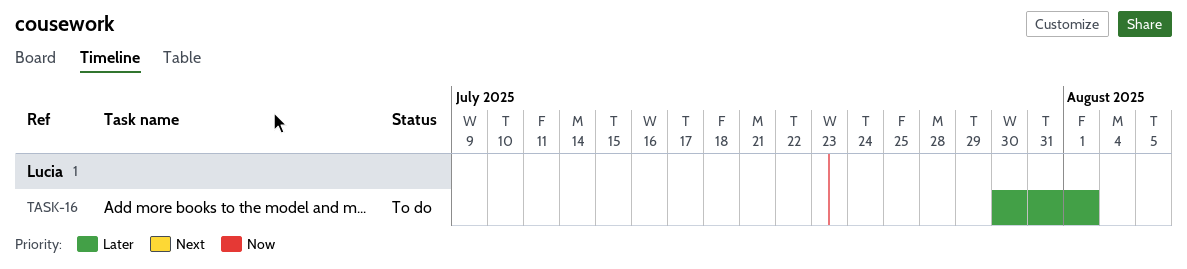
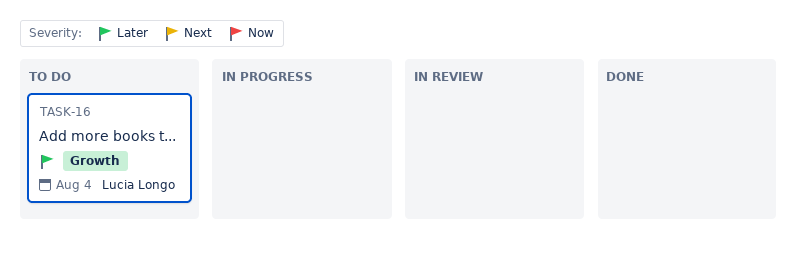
TASK-16, due: Aug 1 -> Aug 4

